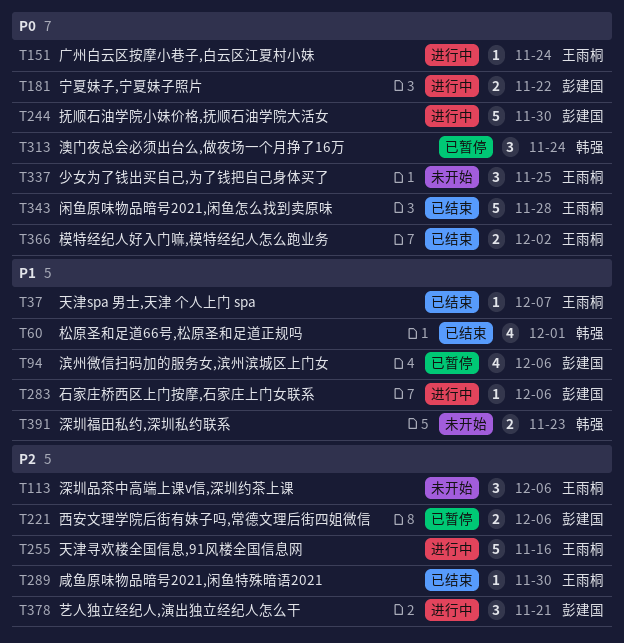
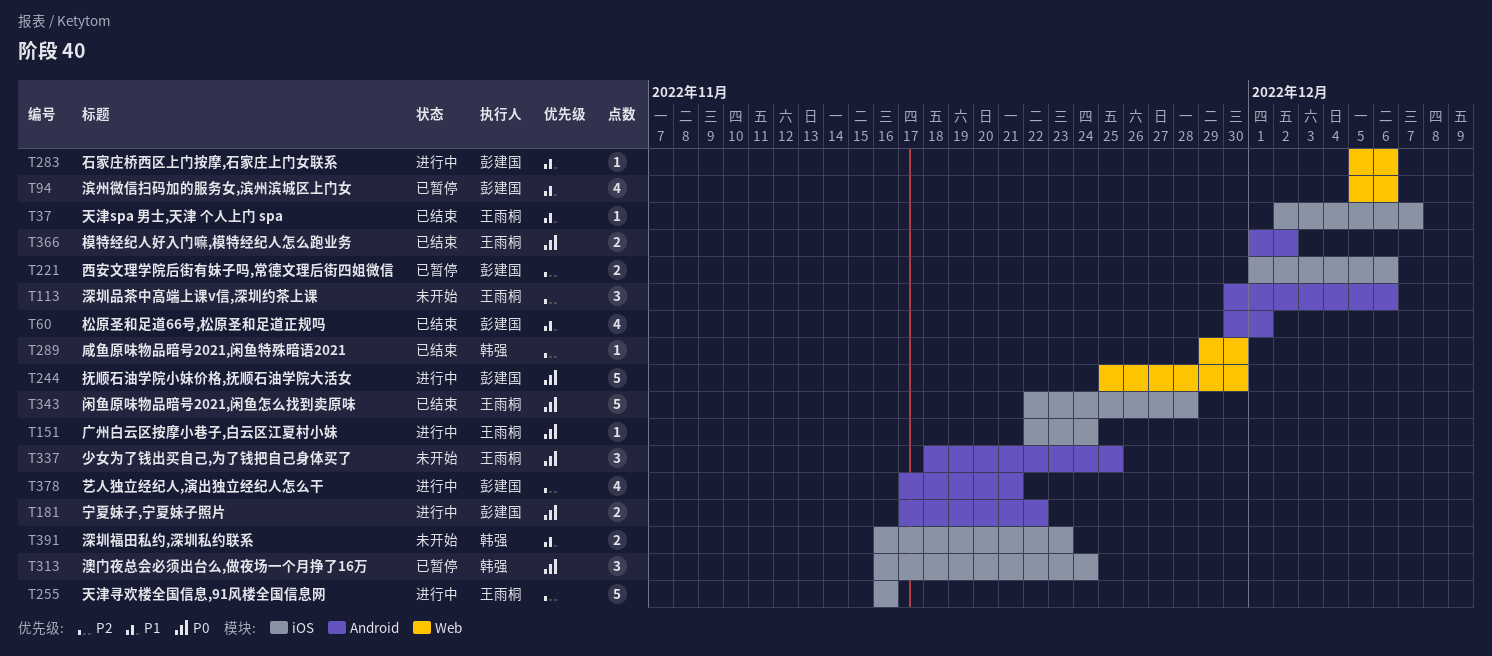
T60, owner: 韩强 -> 彭建国
T289, owner: 王雨桐 -> 韩强
T378, estimate: 3 -> 4

